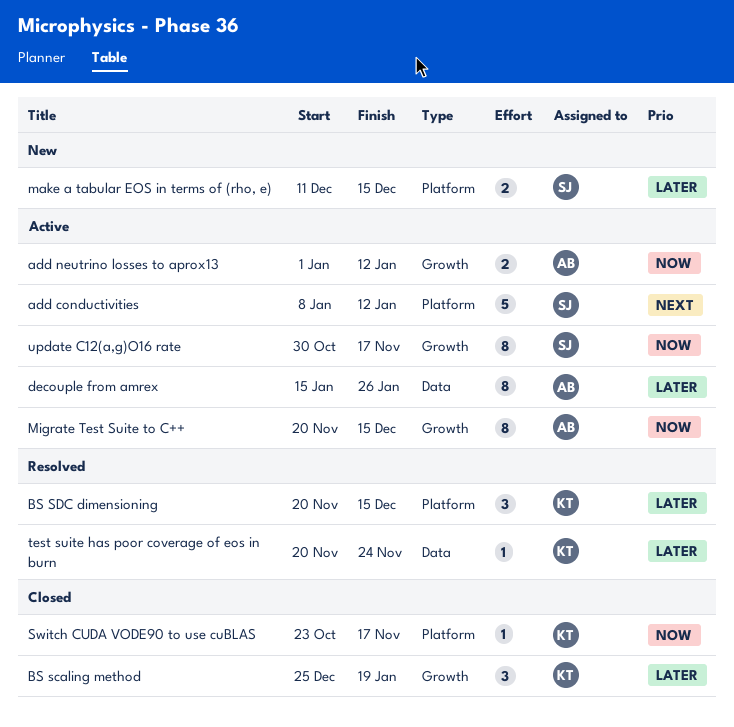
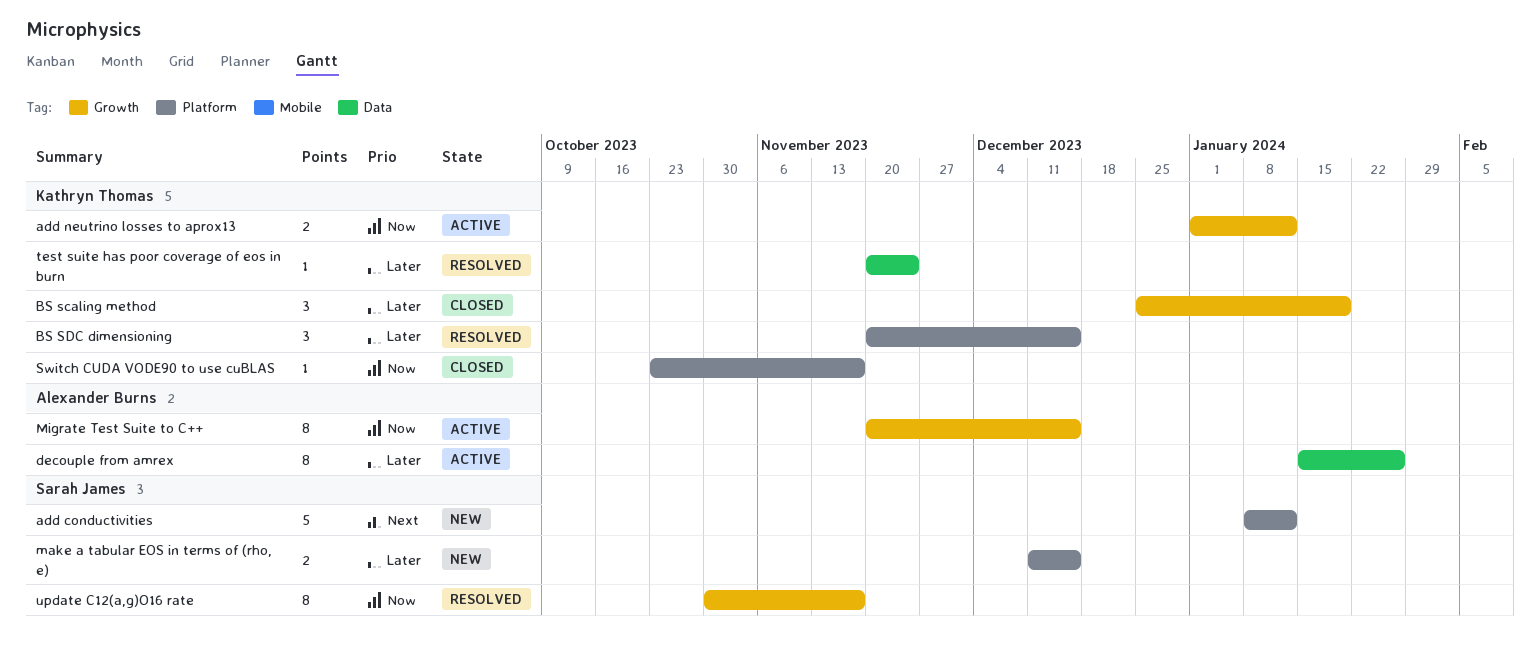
add conductivities, status: Active -> New
add neutrino losses to aprox13, owner: Alexander Burns -> Kathryn Thomas
update C12(a,g)O16 rate, status: Active -> Resolved

